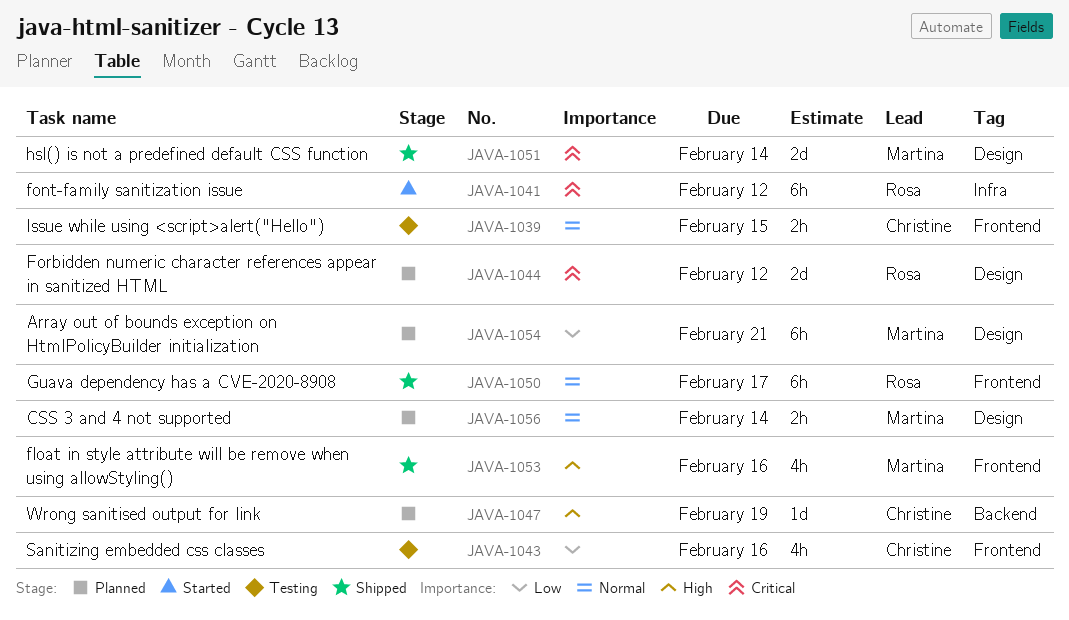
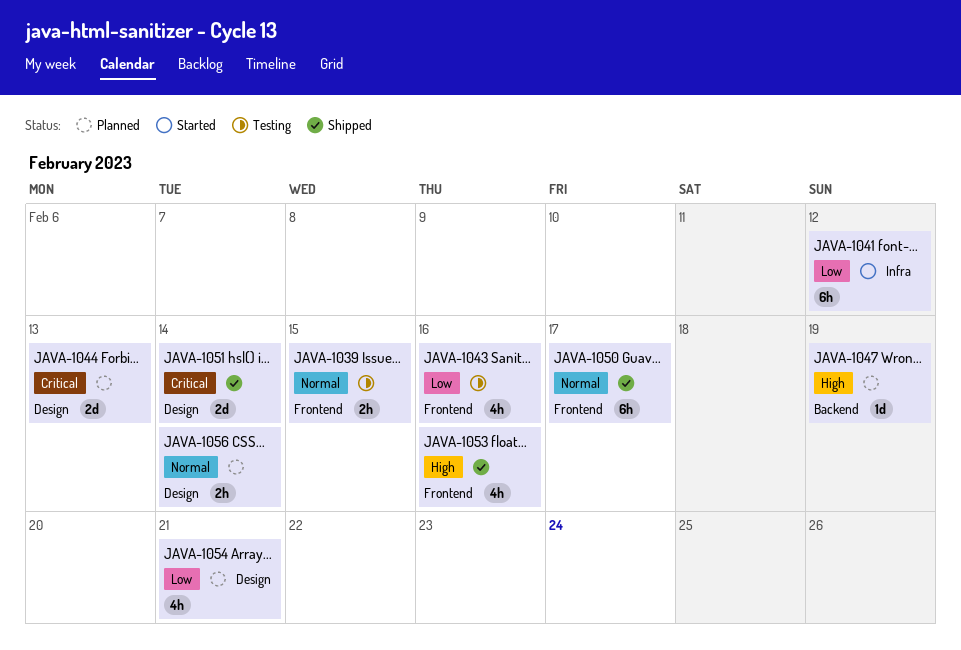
JAVA-1041, priority: Critical -> Low
JAVA-1044, due: Feb 12 -> Feb 13
JAVA-1054, estimate: 6h -> 4h

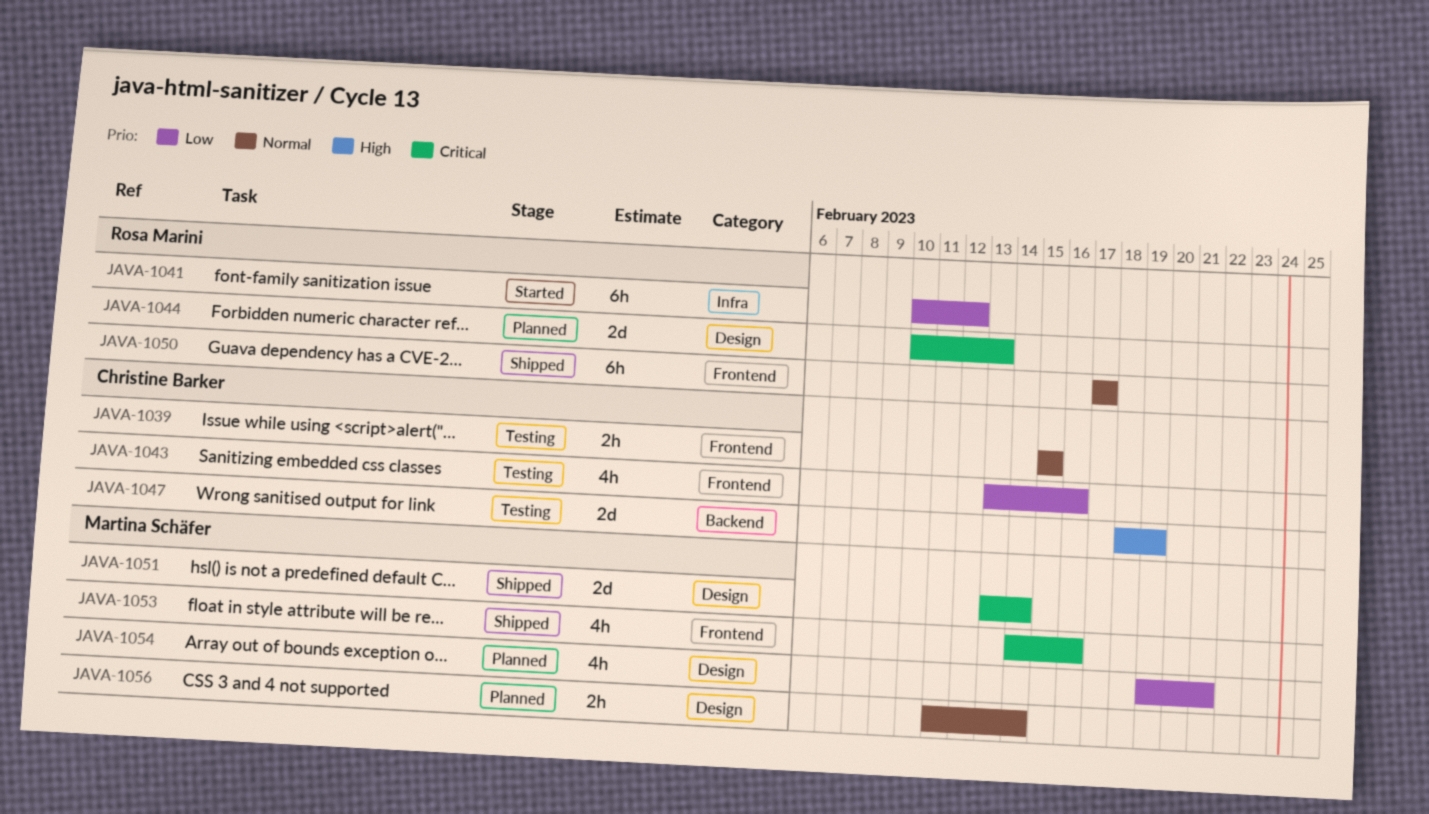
JAVA-1047, status: Planned -> Testing
JAVA-1047, estimate: 1d -> 2d
JAVA-1053, priority: High -> Critical

